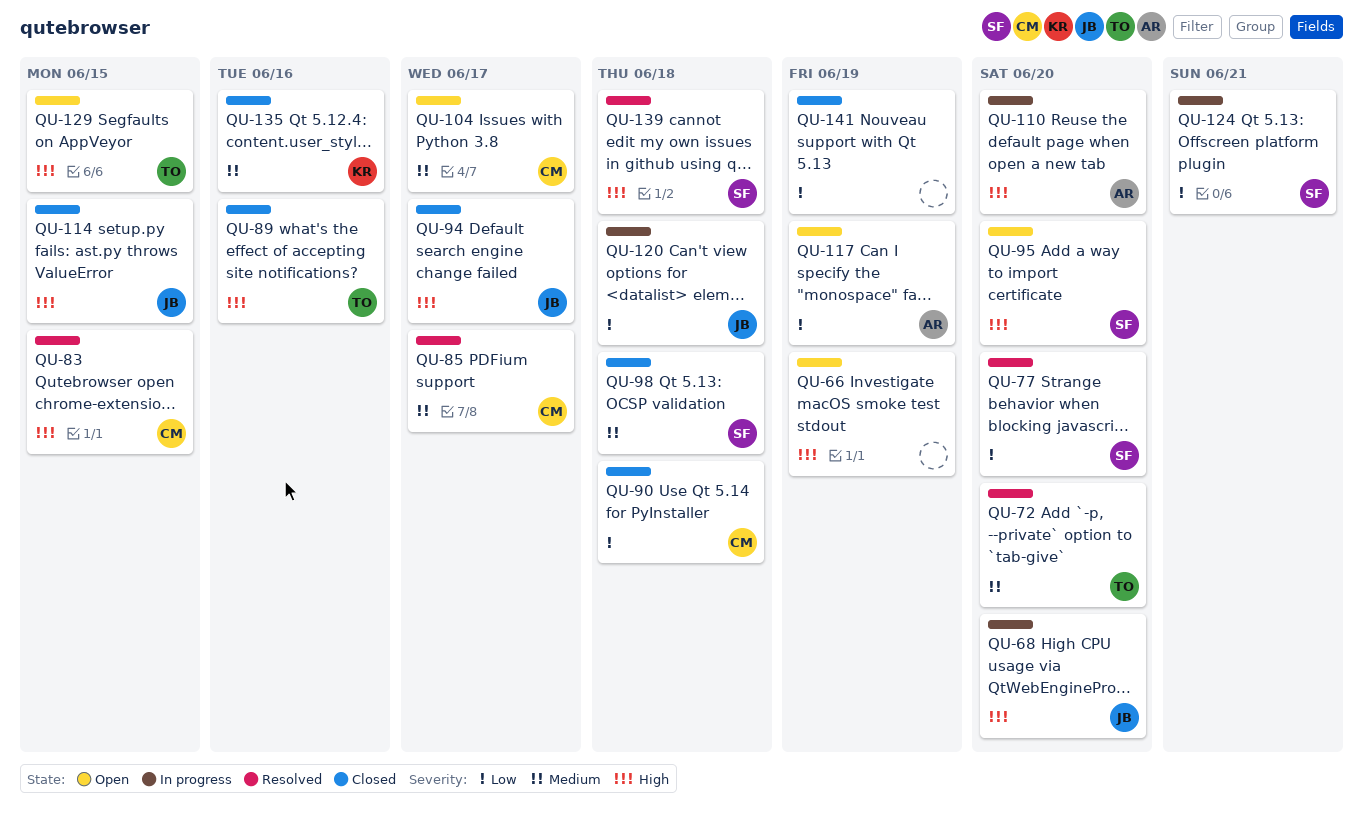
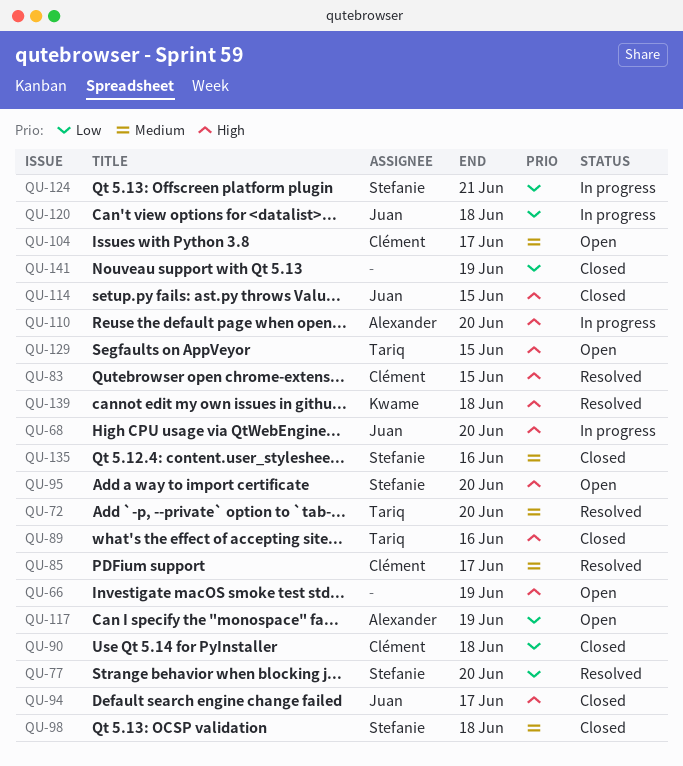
QU-135, owner: Kwame -> Stefanie
QU-139, owner: Stefanie -> Kwame

